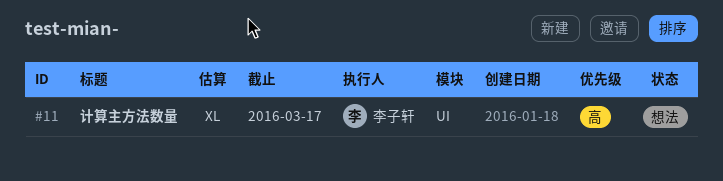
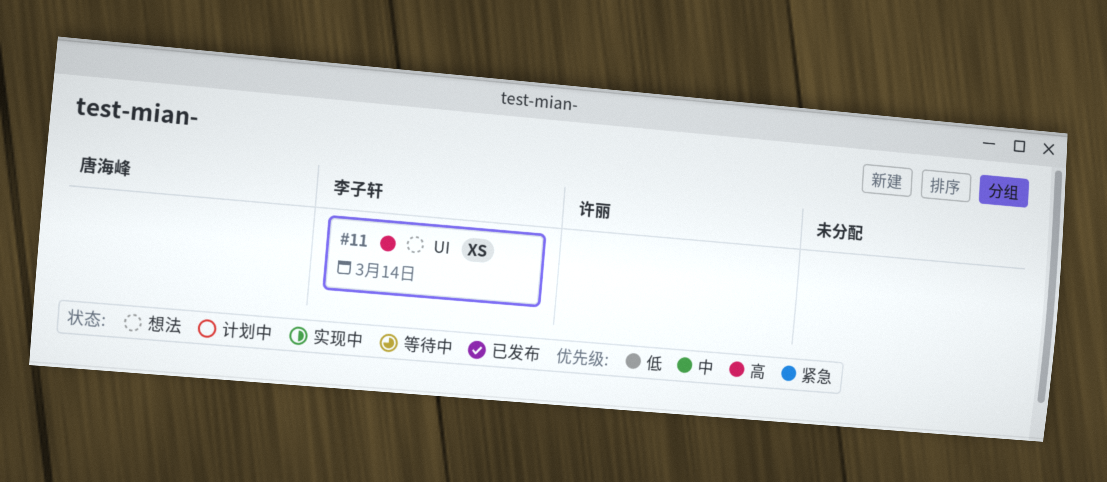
#11, estimate: XL -> XS
#11, due: Mar 17 -> Mar 14

